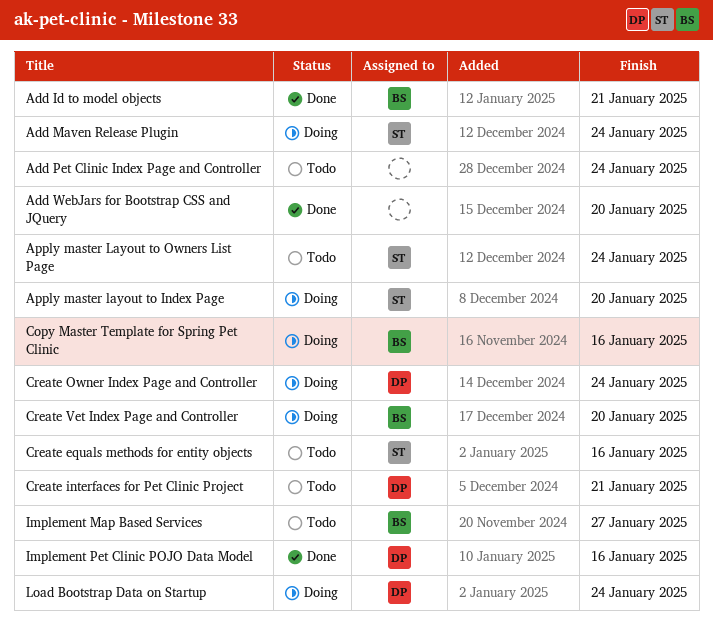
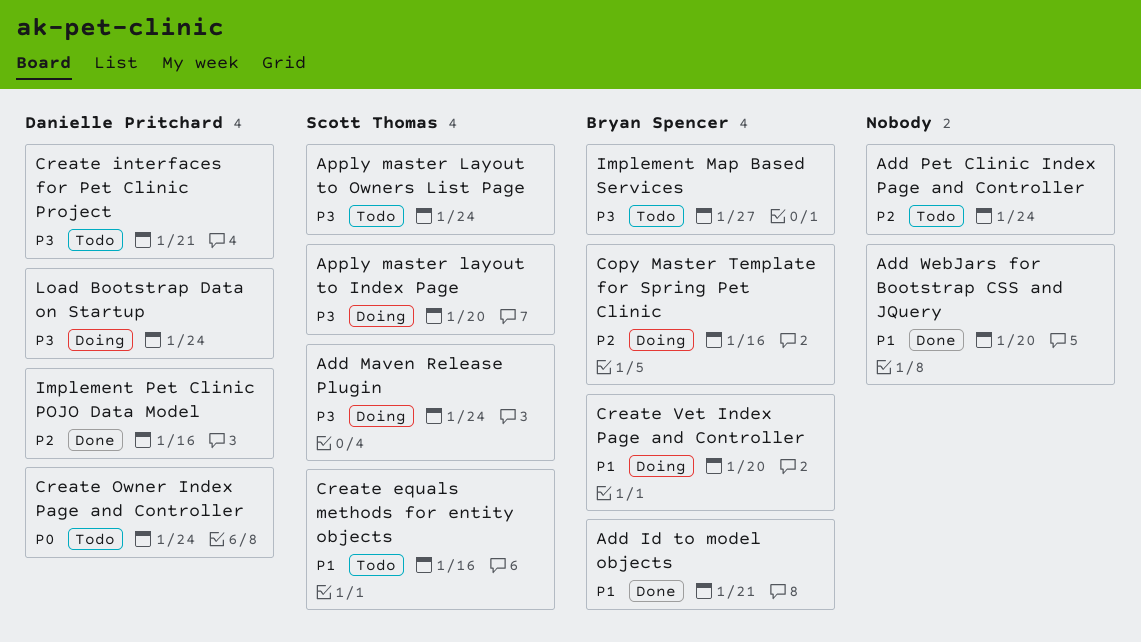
Create Owner Index Page and Controller, status: Doing -> Todo

